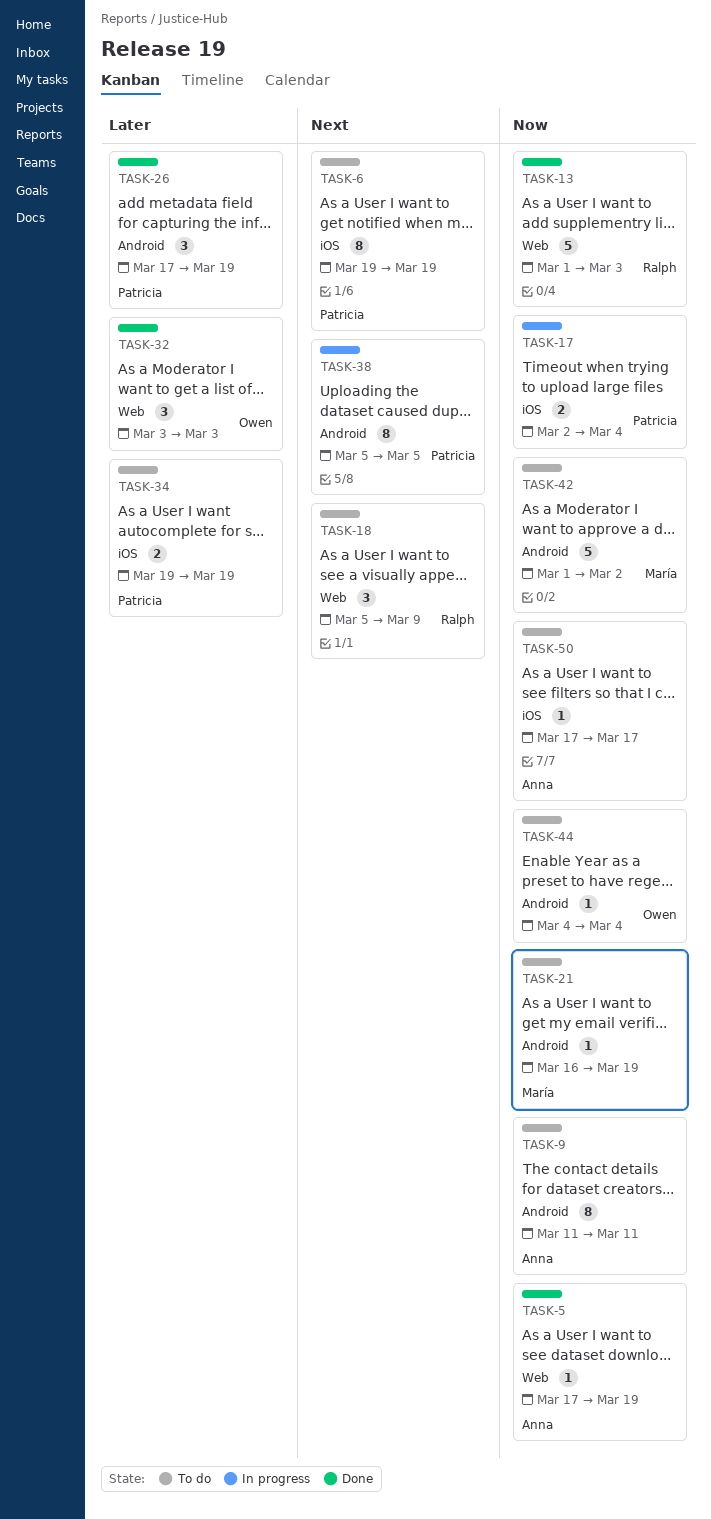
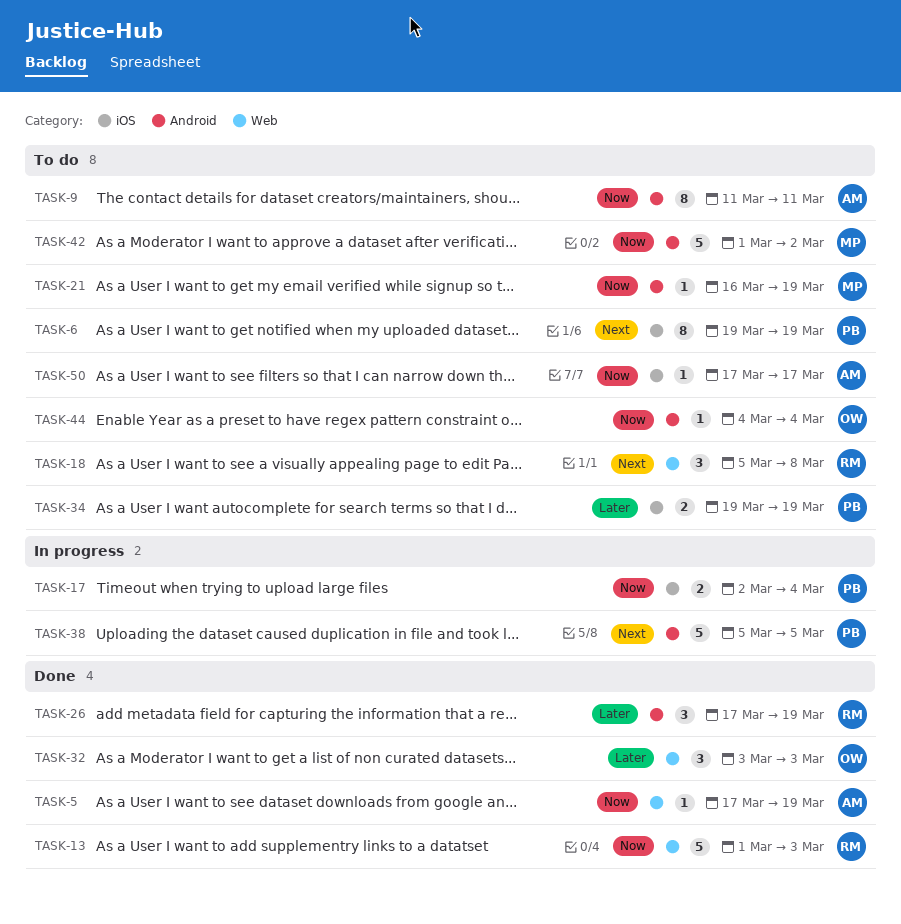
TASK-18, due: Mar 9 -> Mar 8
TASK-26, owner: Patricia -> Ralph
TASK-38, estimate: 8 -> 5

